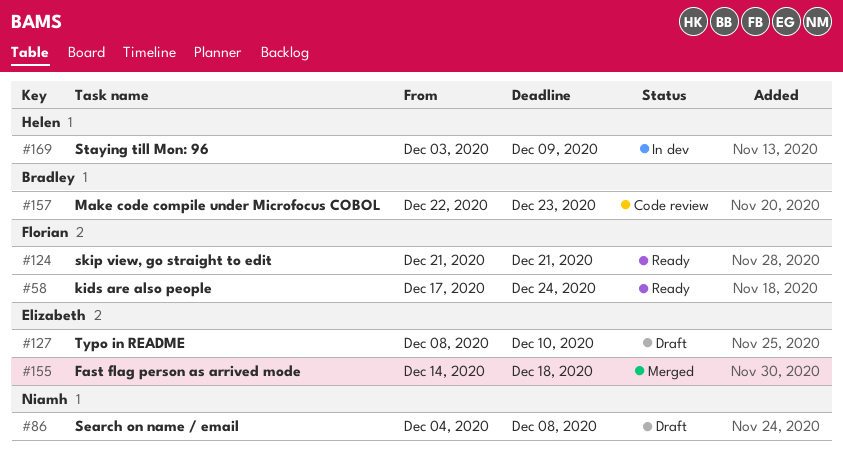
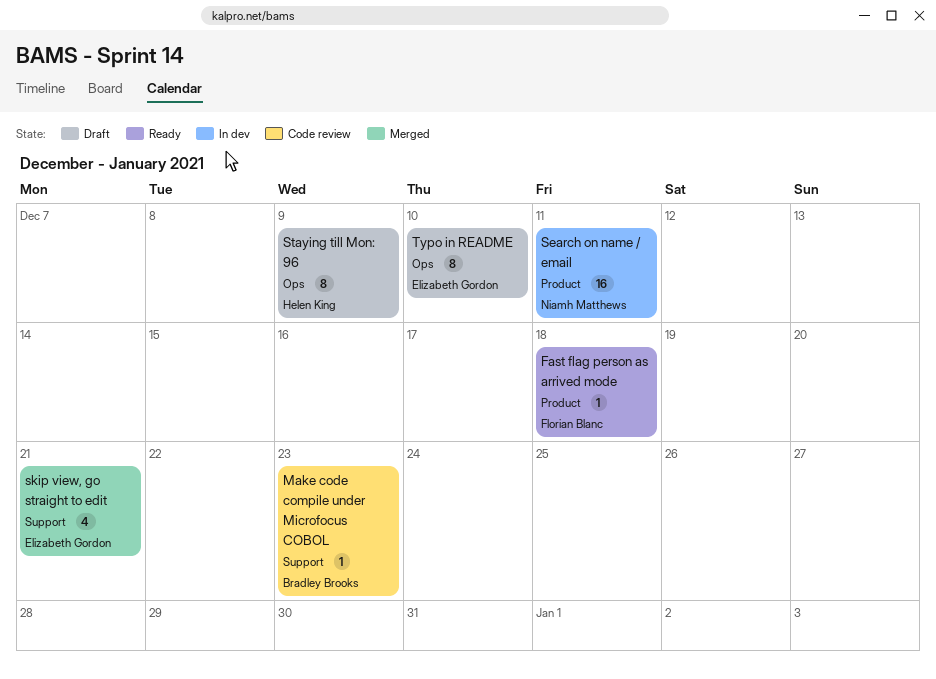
Fast flag person as arrived mode, status: Merged -> Ready
Fast flag person as arrived mode, owner: Elizabeth Gordon -> Florian Blanc
kids are also people: present -> none
Search on name / email, status: Draft -> In dev
Search on name / email, due: Dec 8 -> Dec 11
skip view, go straight to edit, status: Ready -> Merged
skip view, go straight to edit, owner: Florian Blanc -> Elizabeth Gordon
Staying till Mon: 96, status: In dev -> Draft

